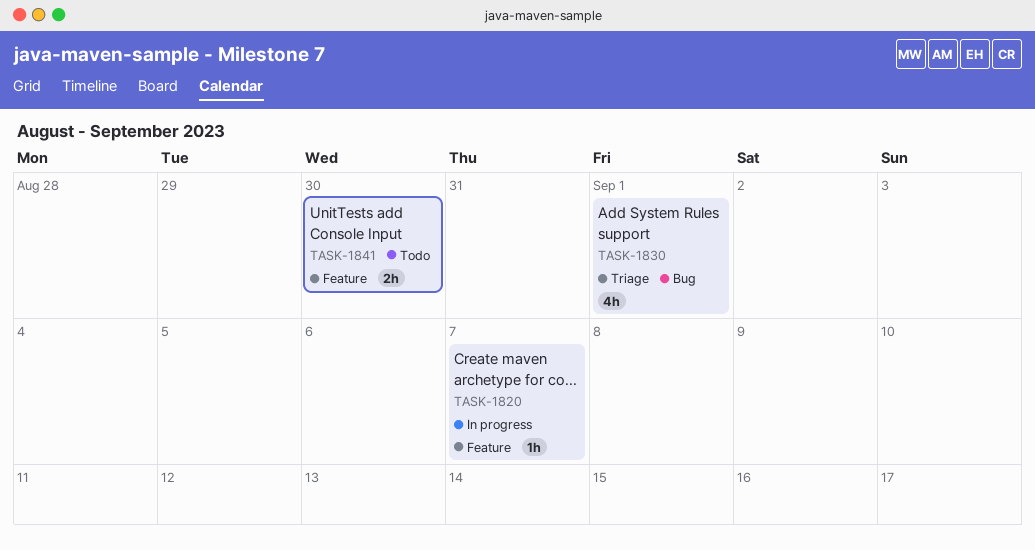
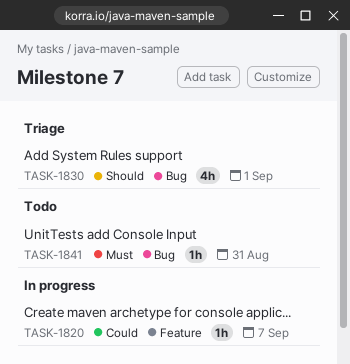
TASK-1841, label: Feature -> Bug
TASK-1841, estimate: 2h -> 1h
TASK-1841, due: Aug 30 -> Aug 31

